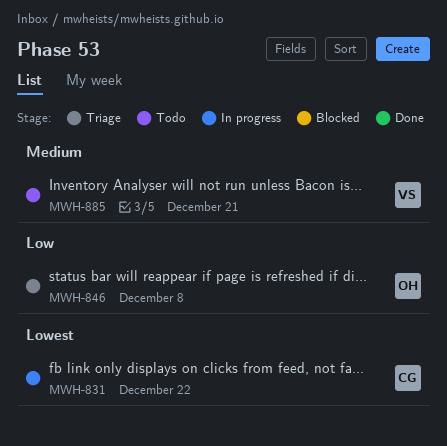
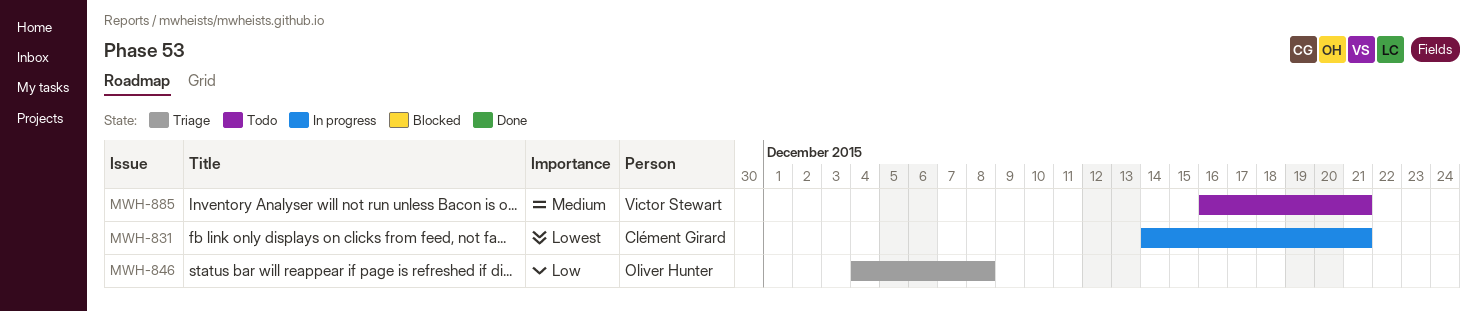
MWH-831, due: Dec 22 -> Dec 21

